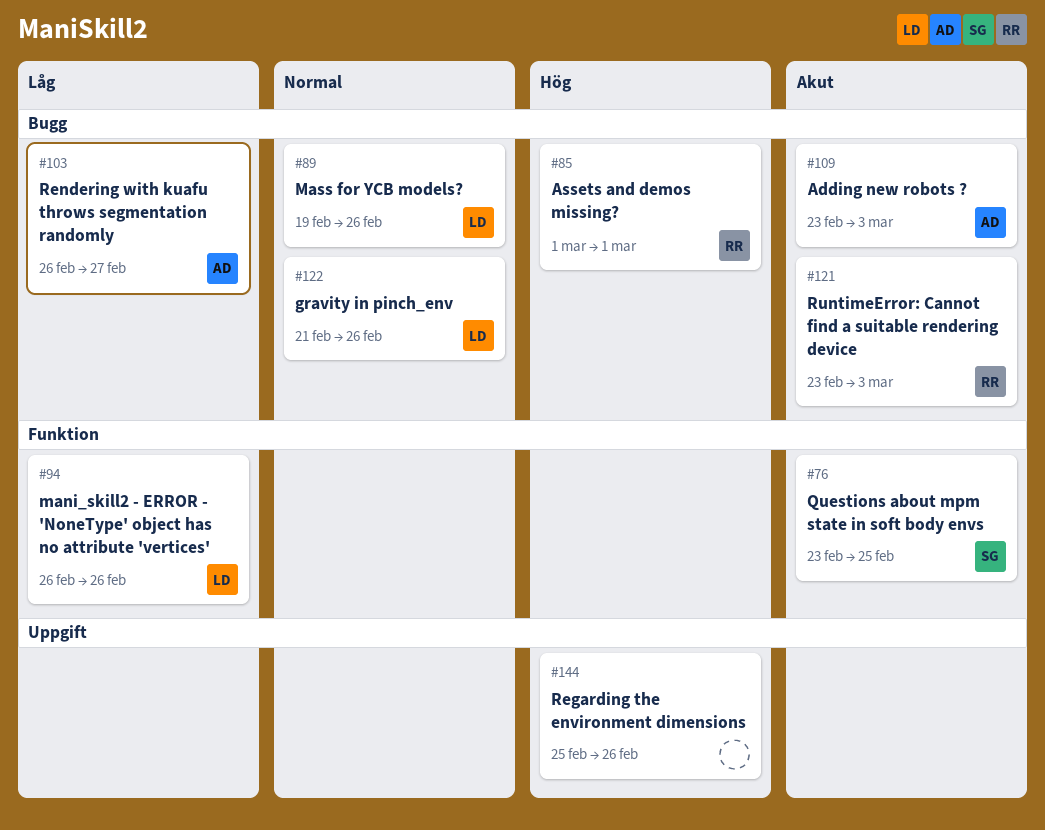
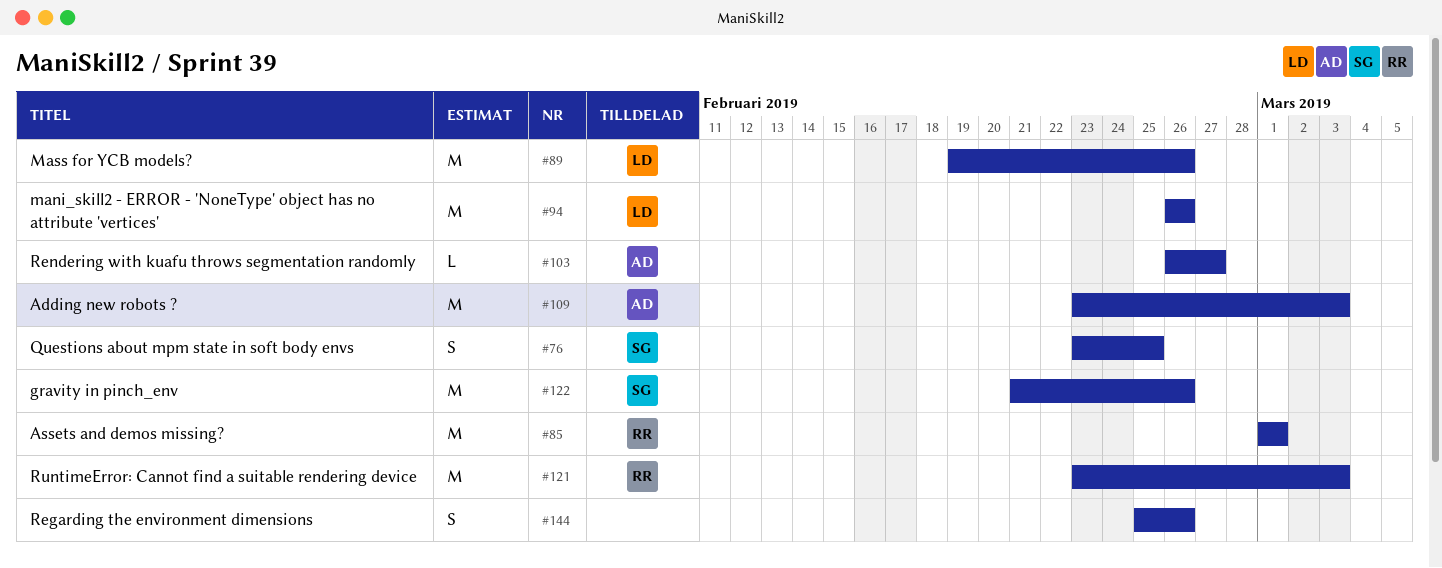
#122, owner: LD -> SG

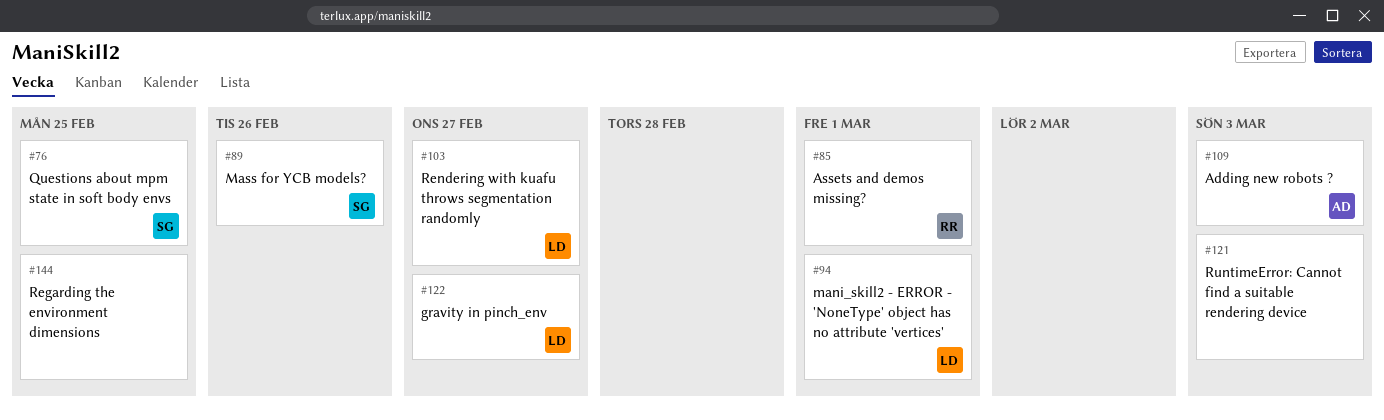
#89, owner: LD -> SG
#94, due: Feb 26 -> Mar 1
#103, owner: AD -> LD
#121, owner: RR -> none
#122, owner: SG -> LD
#122, due: Feb 26 -> Feb 27
#144, due: Feb 26 -> Feb 25

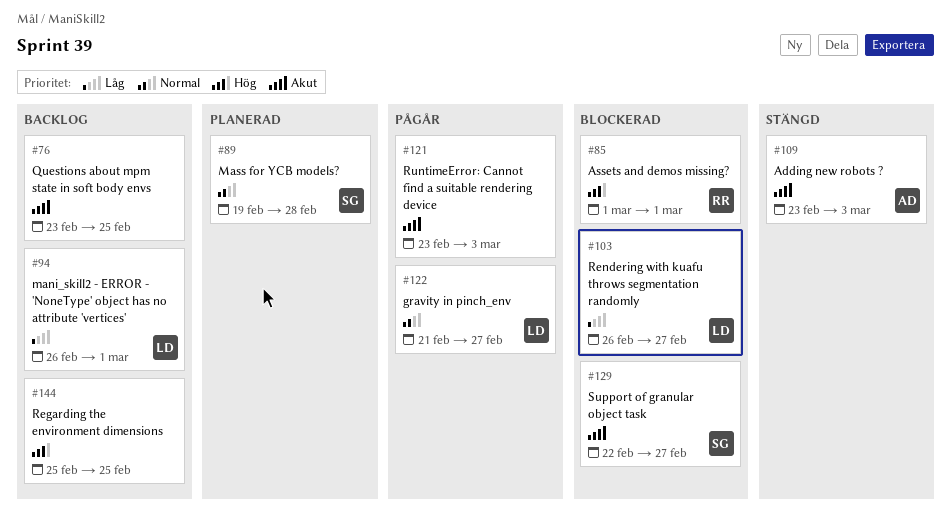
#76, owner: SG -> none
#89, due: Feb 26 -> Feb 28
#129: none -> present

